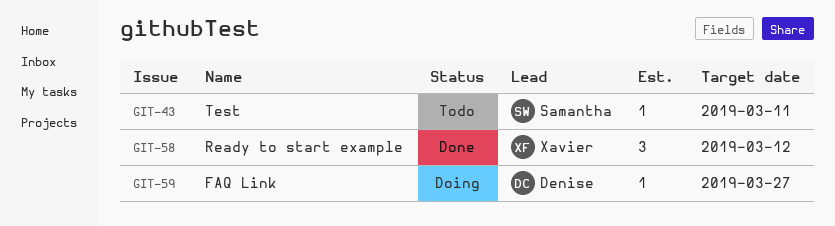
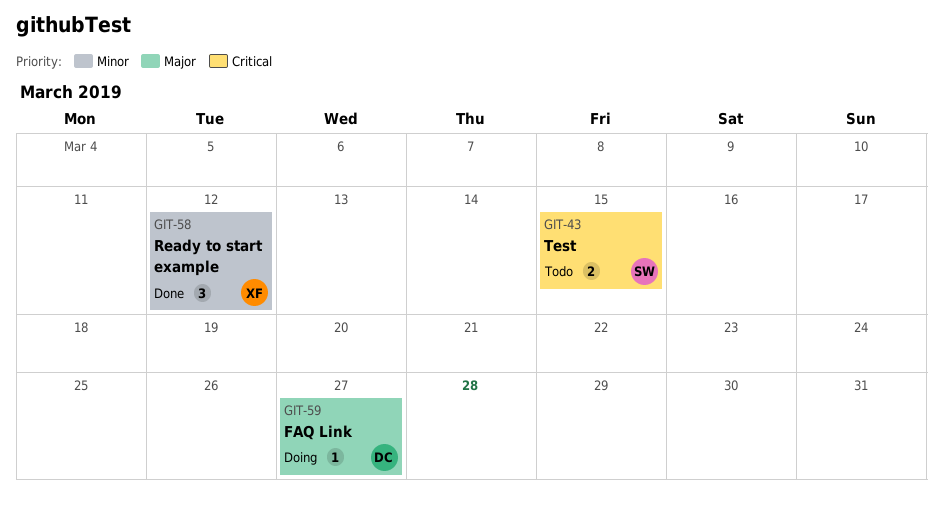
GIT-43, estimate: 1 -> 2
GIT-43, due: Mar 11 -> Mar 15

